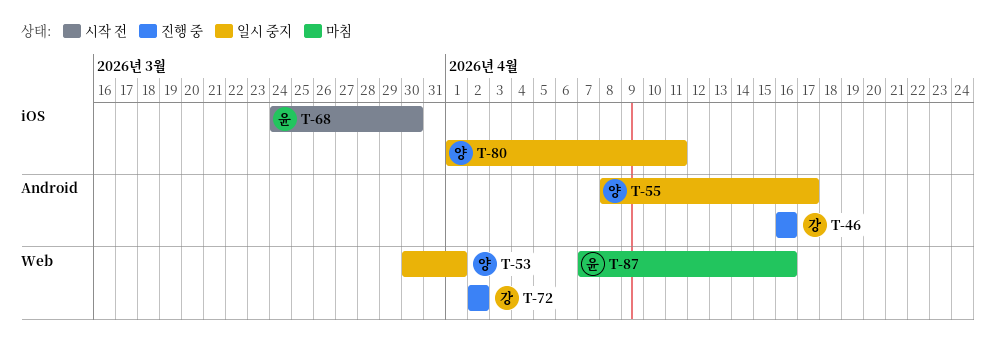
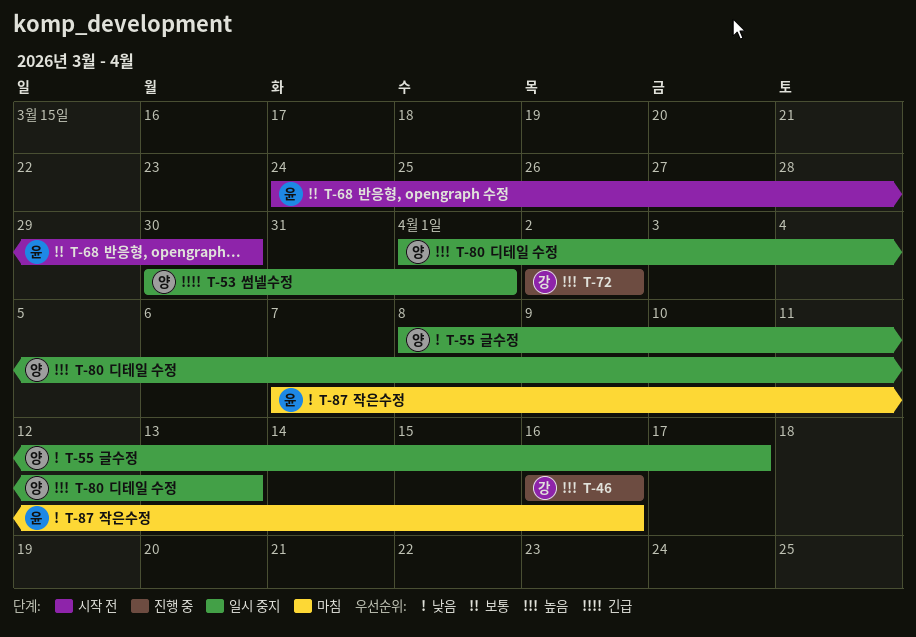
T-80, due: Apr 11 -> Apr 13

